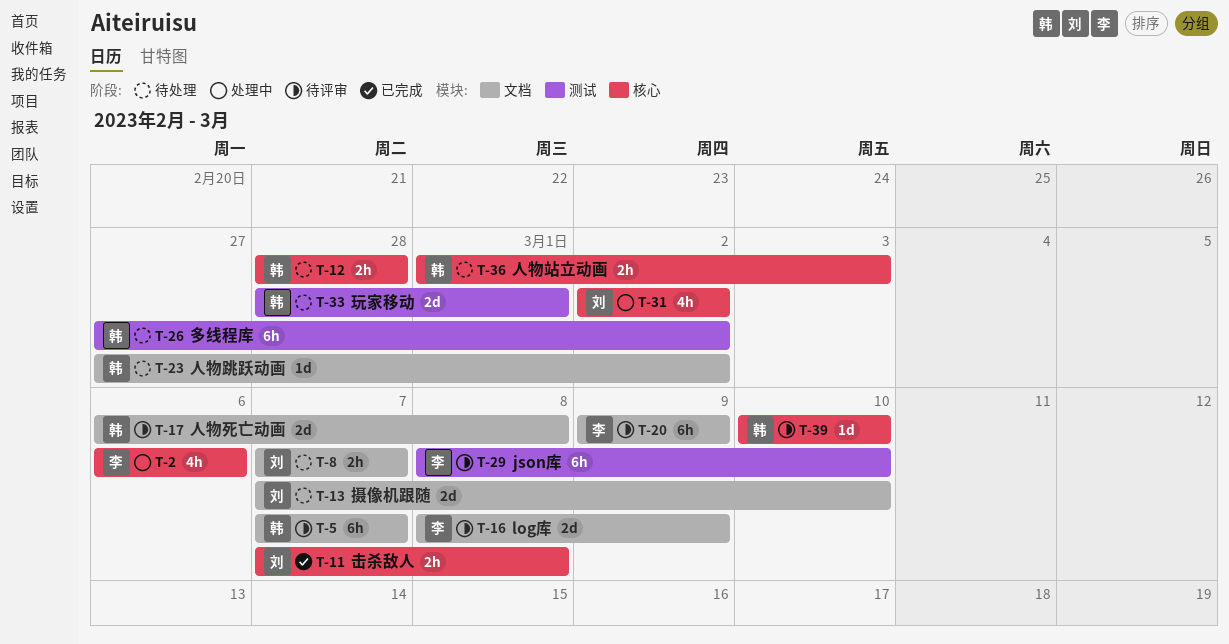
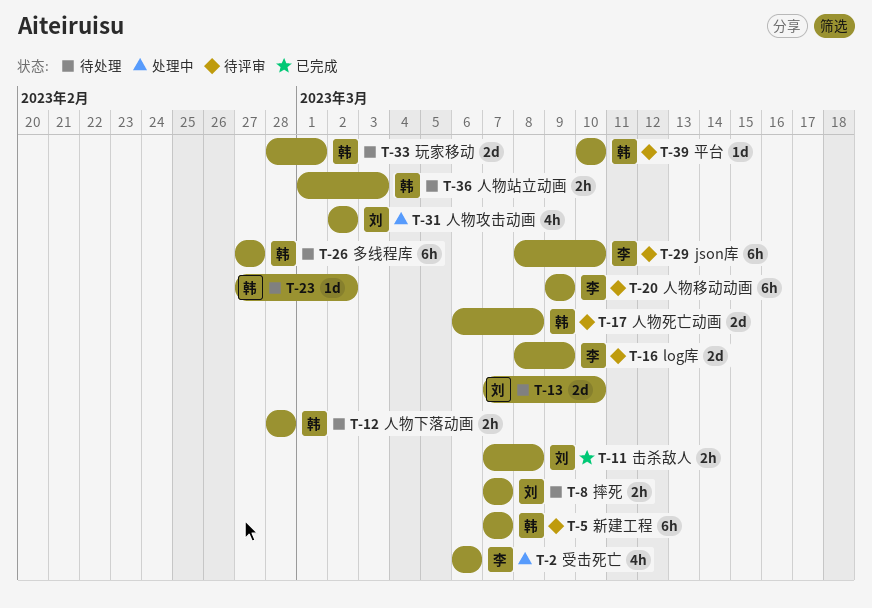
T-26, due: Mar 2 -> Feb 27

